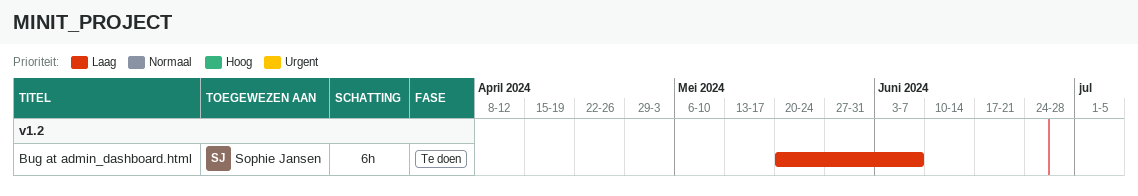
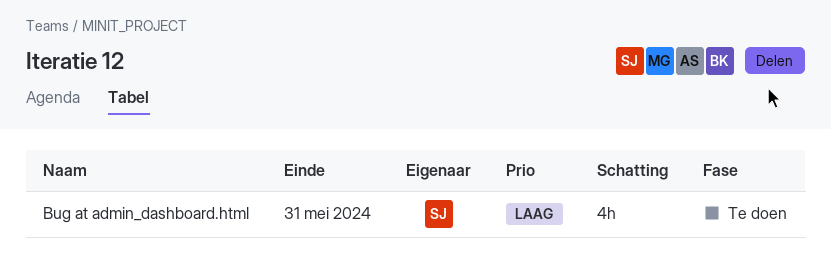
Bug at admin_dashboard.html, estimate: 6h -> 4h
Bug at admin_dashboard.html, due: Jun 7 -> May 31

